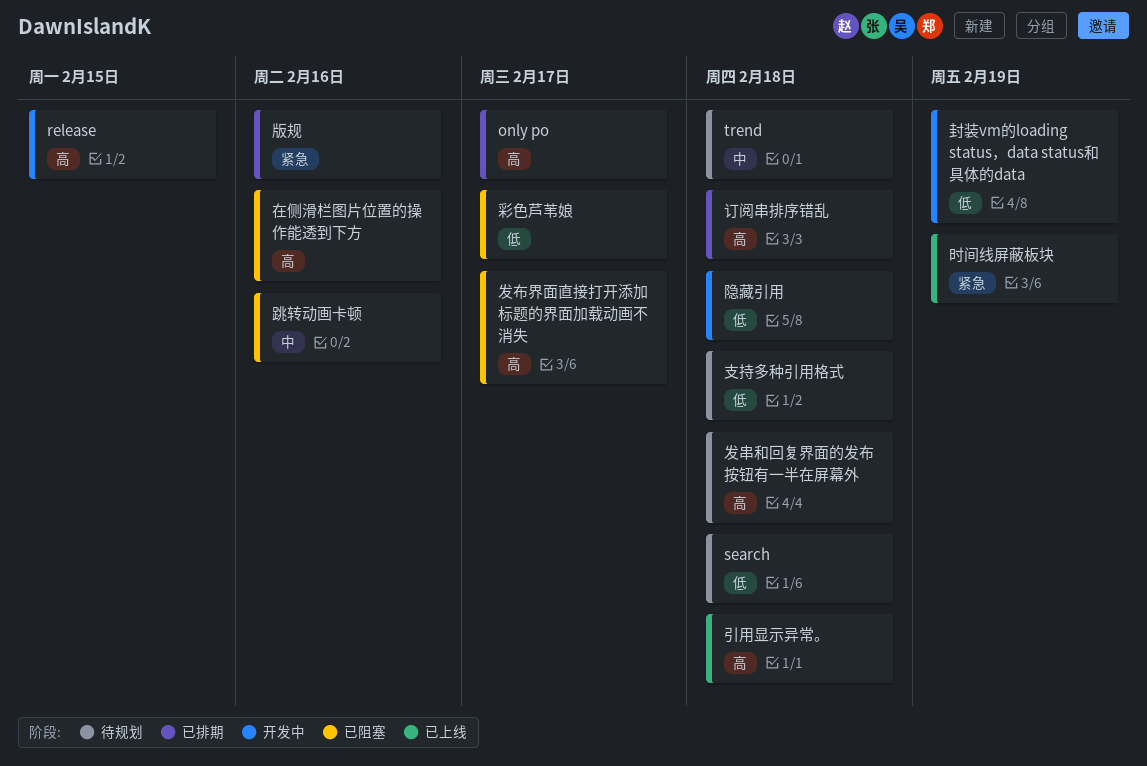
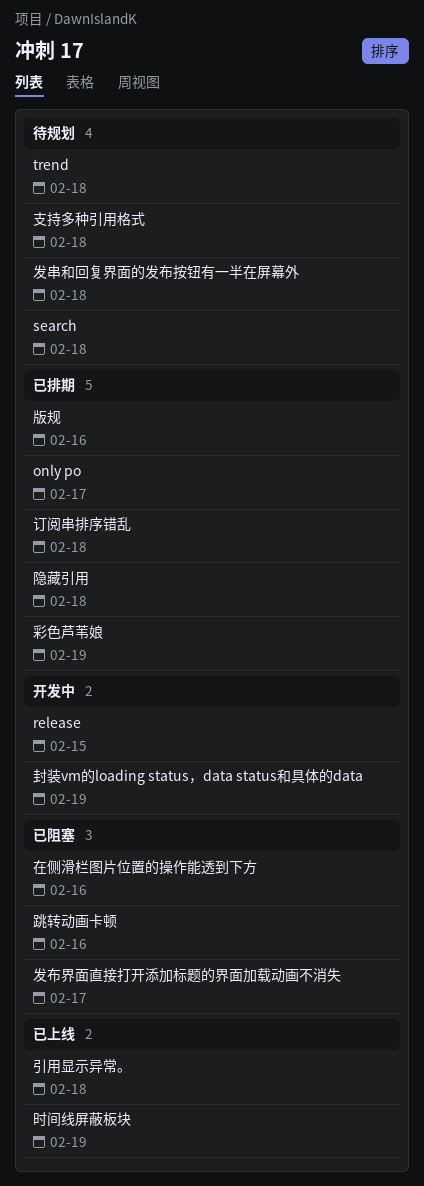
彩色芦苇娘, status: 已阻塞 -> 已排期
彩色芦苇娘, due: Feb 17 -> Feb 19
隐藏引用, status: 开发中 -> 已排期

